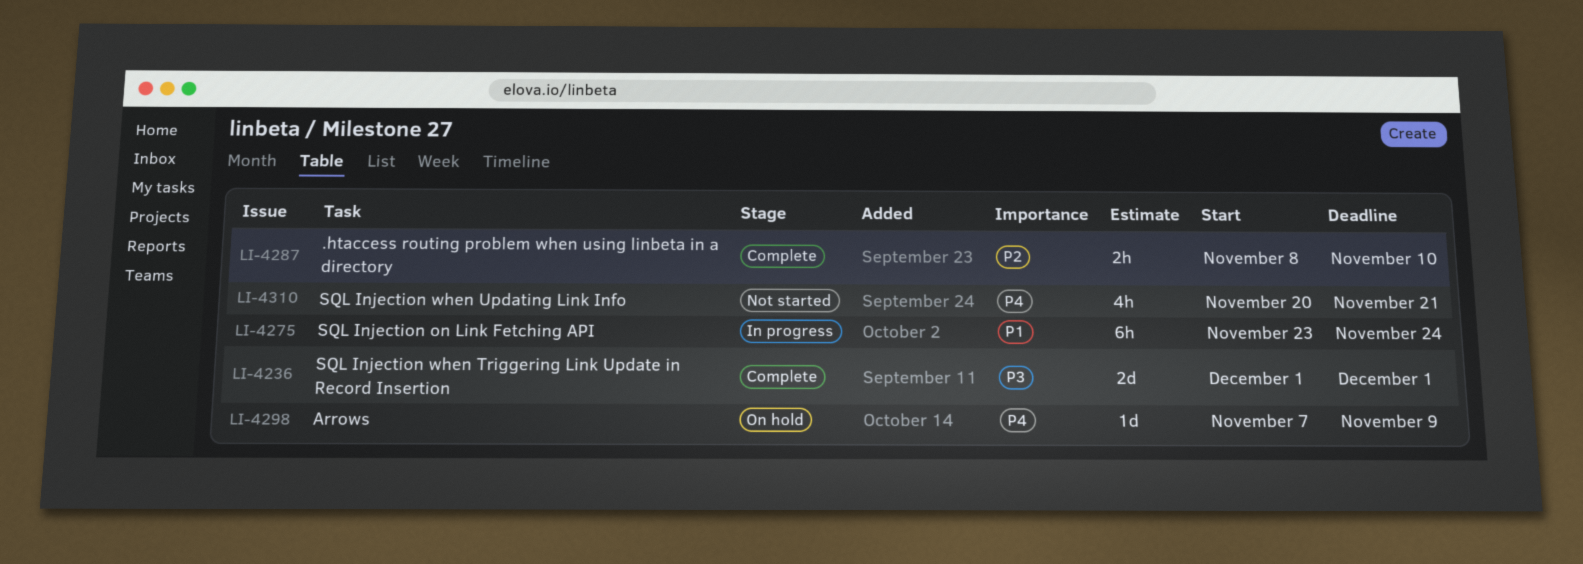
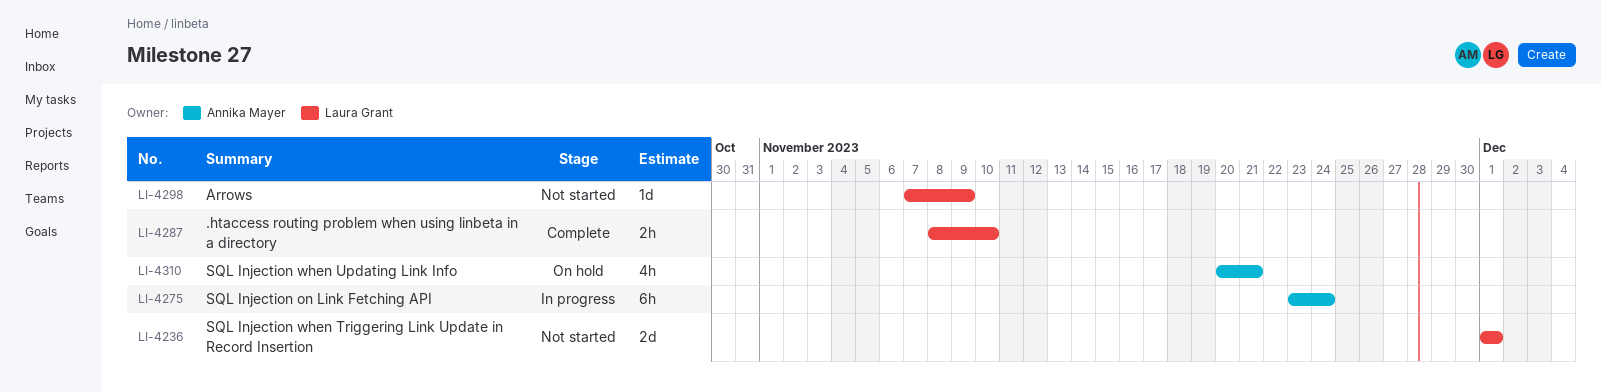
LI-4236, status: Complete -> Not started
LI-4298, status: On hold -> Not started
LI-4310, status: Not started -> On hold

